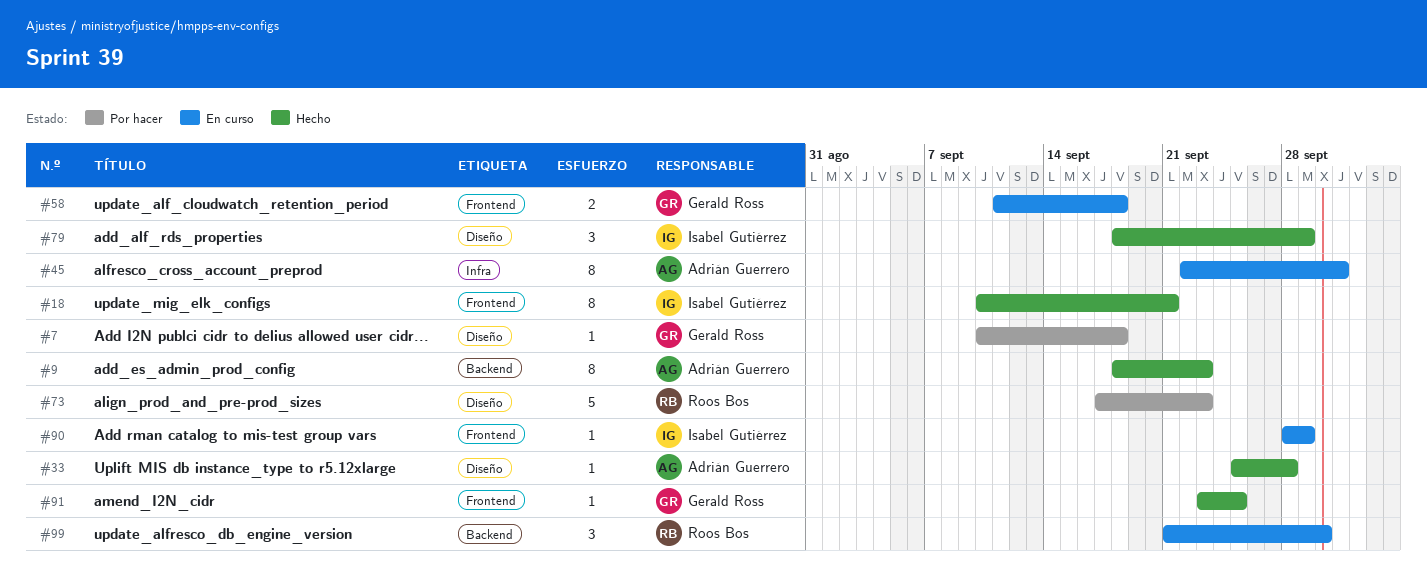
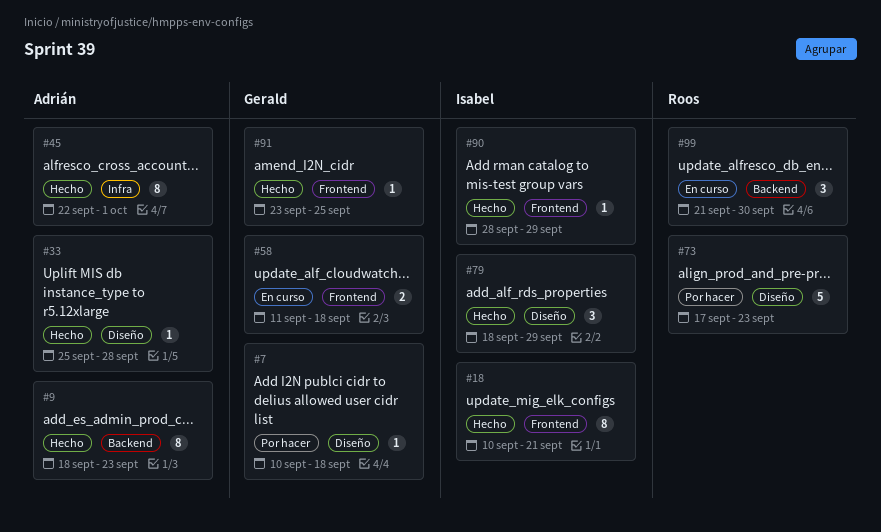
#45, status: En curso -> Hecho
#90, status: En curso -> Hecho

